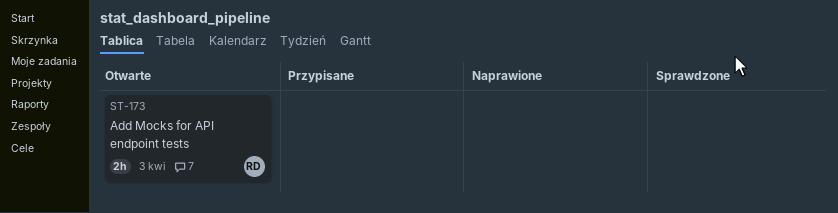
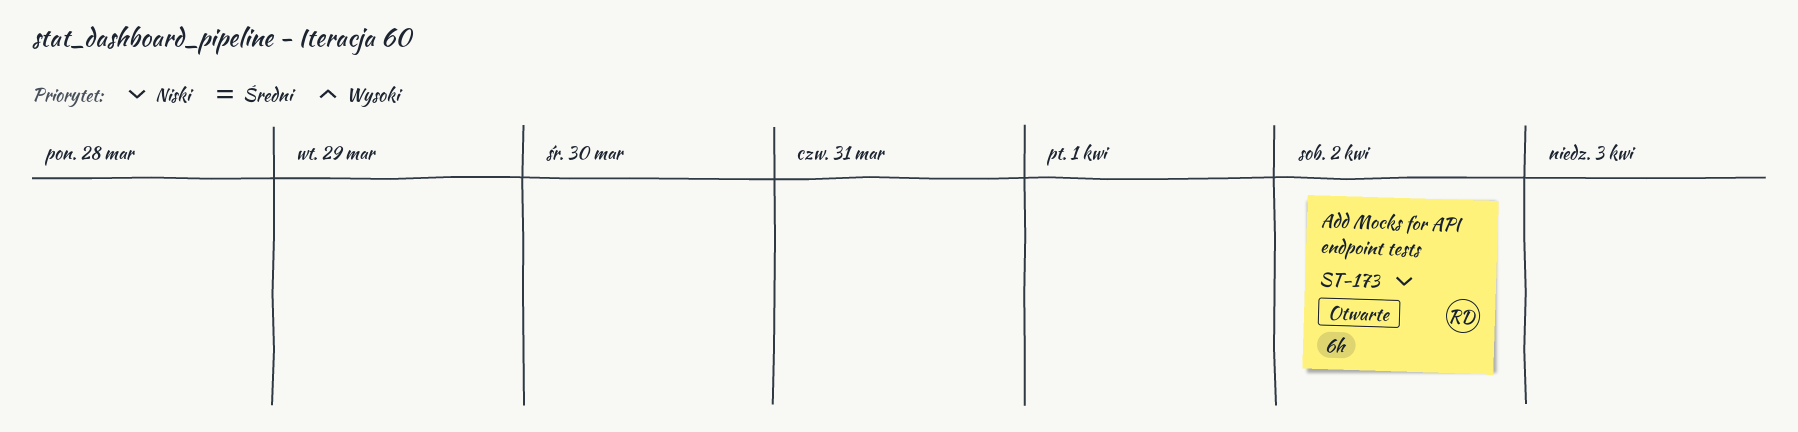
ST-173, estimate: 2h -> 6h
ST-173, due: Apr 3 -> Apr 2

